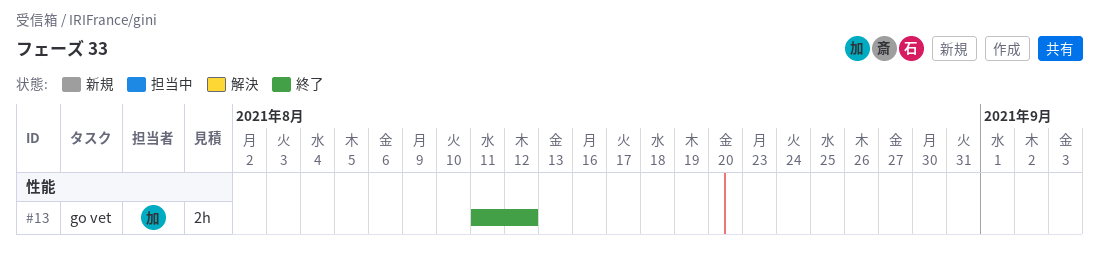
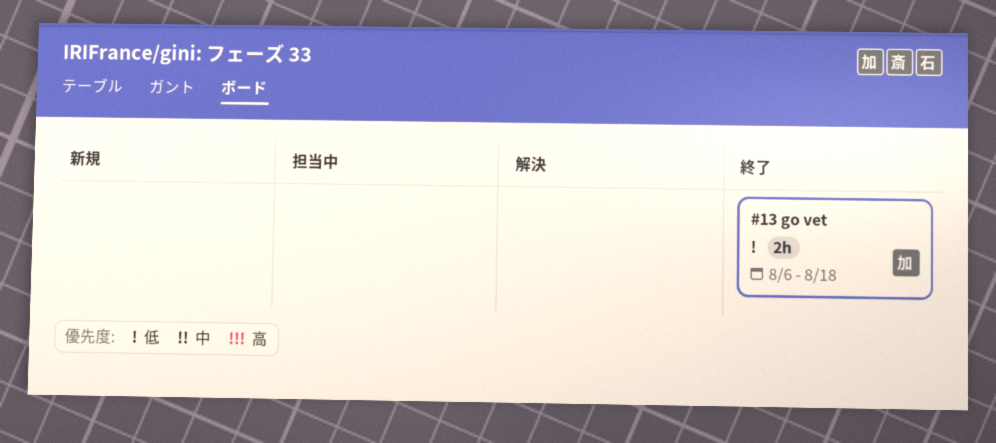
#13, start: Aug 11 -> Aug 6
#13, due: Aug 12 -> Aug 18

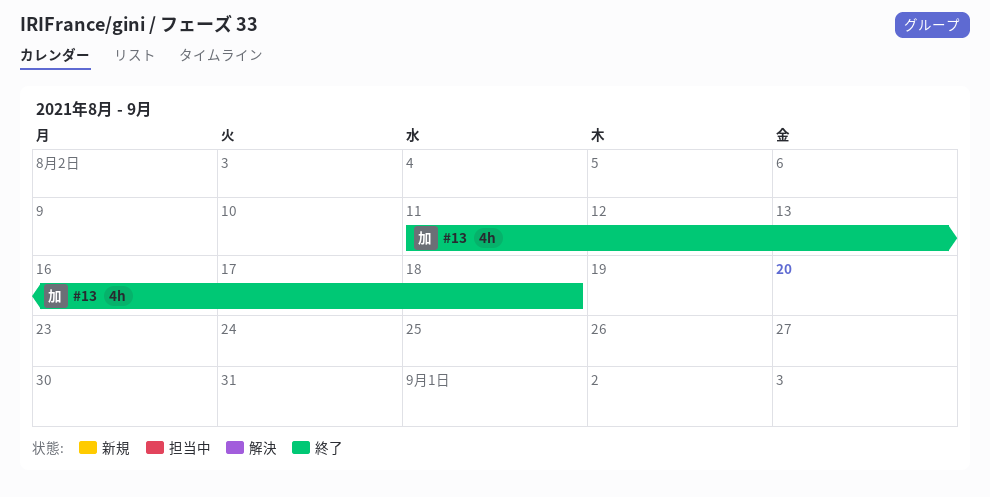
#13, estimate: 2h -> 4h
#13, start: Aug 6 -> Aug 11

